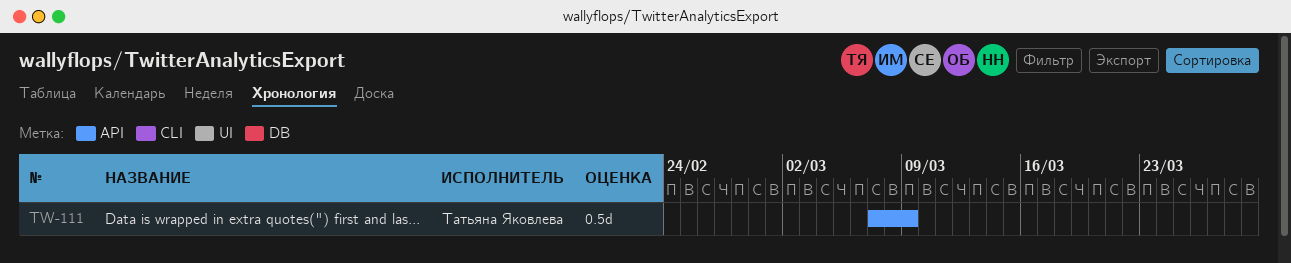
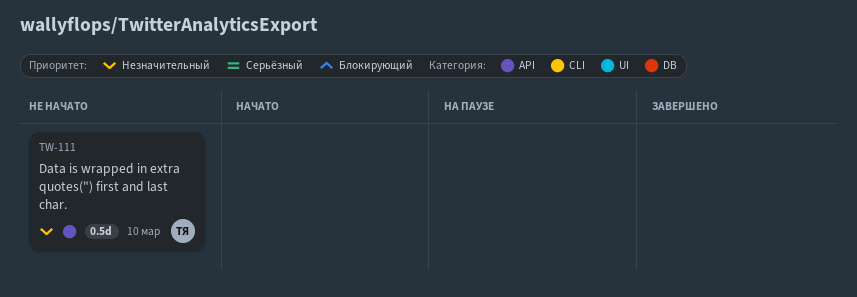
TW-111, due: Mar 9 -> Mar 10

